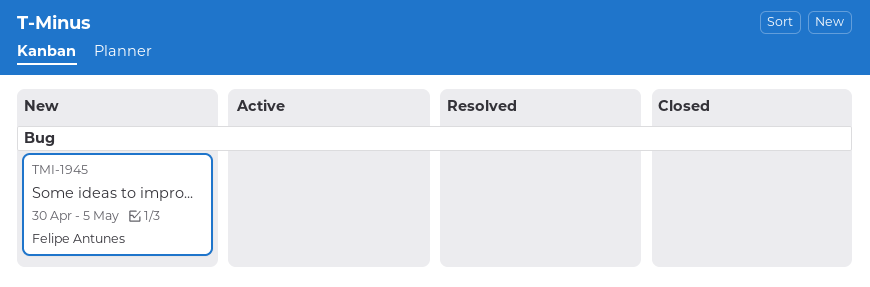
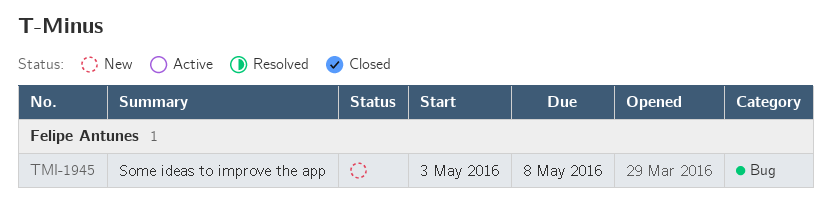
TMI-1945, start: Apr 30 -> May 3
TMI-1945, due: May 5 -> May 8

